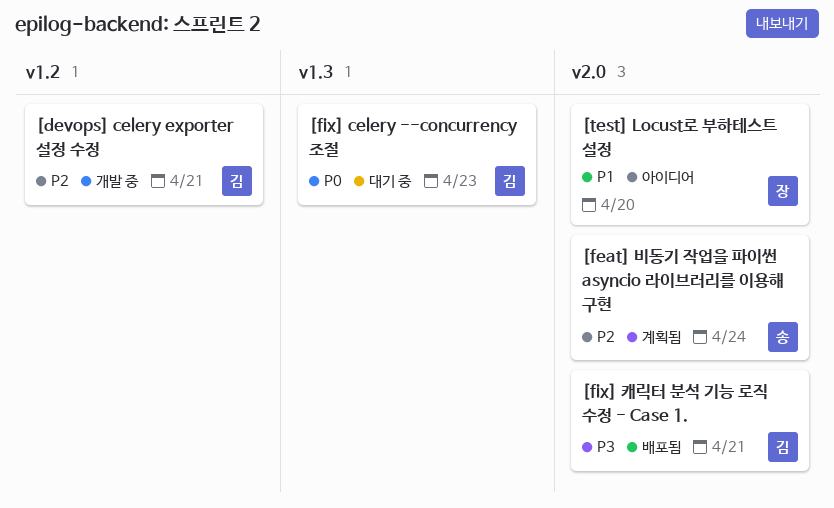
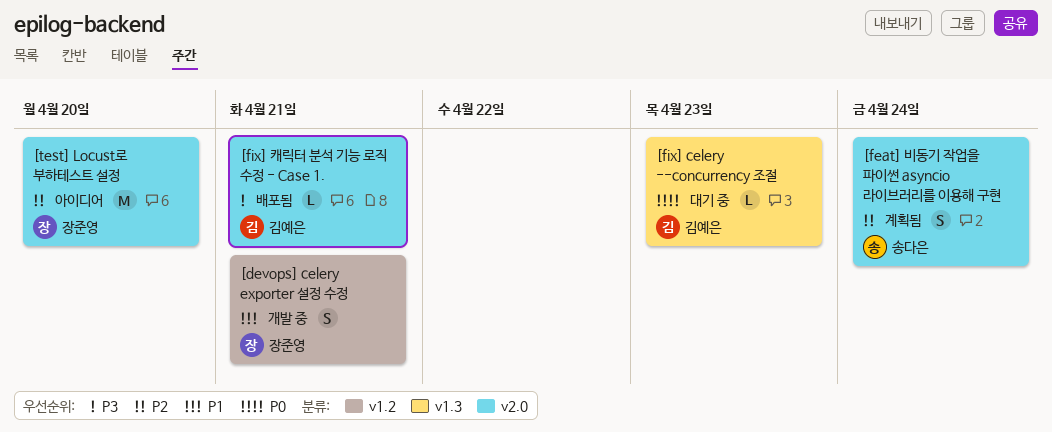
[devops] celery exporter 설정 수정, owner: 김예은 -> 장준영
[devops] celery exporter 설정 수정, priority: P2 -> P1
[test] Locust로 부하테스트 설정, priority: P1 -> P2

